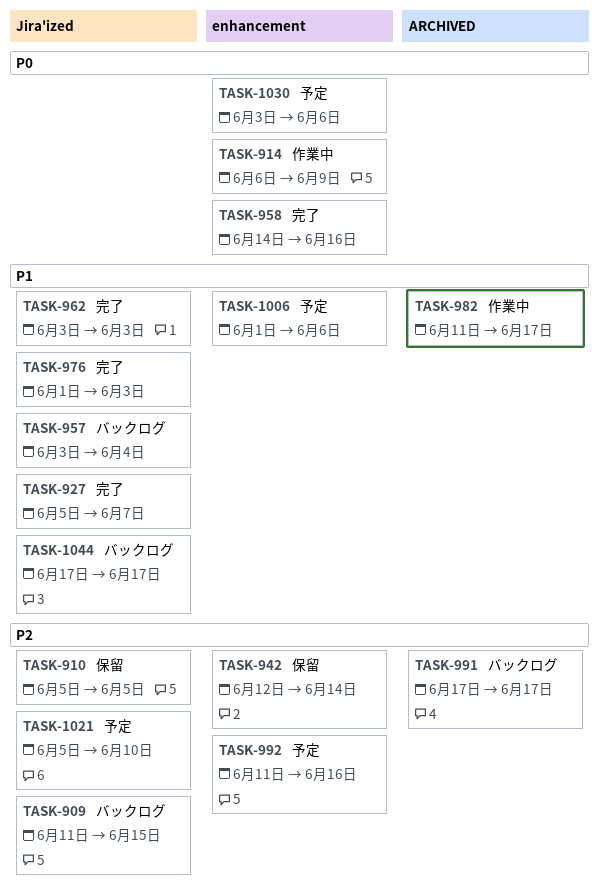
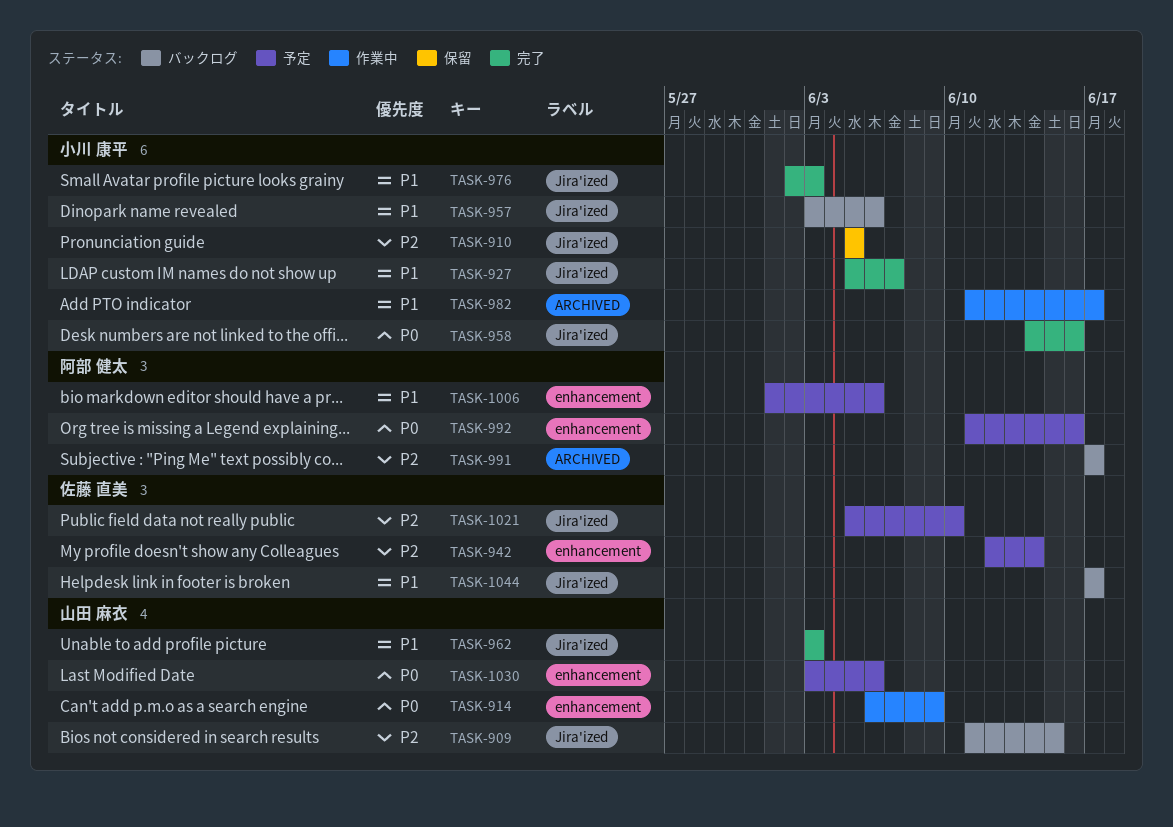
TASK-942, status: 保留 -> 予定
TASK-957, due: Jun 4 -> Jun 6
TASK-958, label: enhancement -> Jira'ized
TASK-976, start: Jun 1 -> Jun 2
TASK-992, priority: P2 -> P0

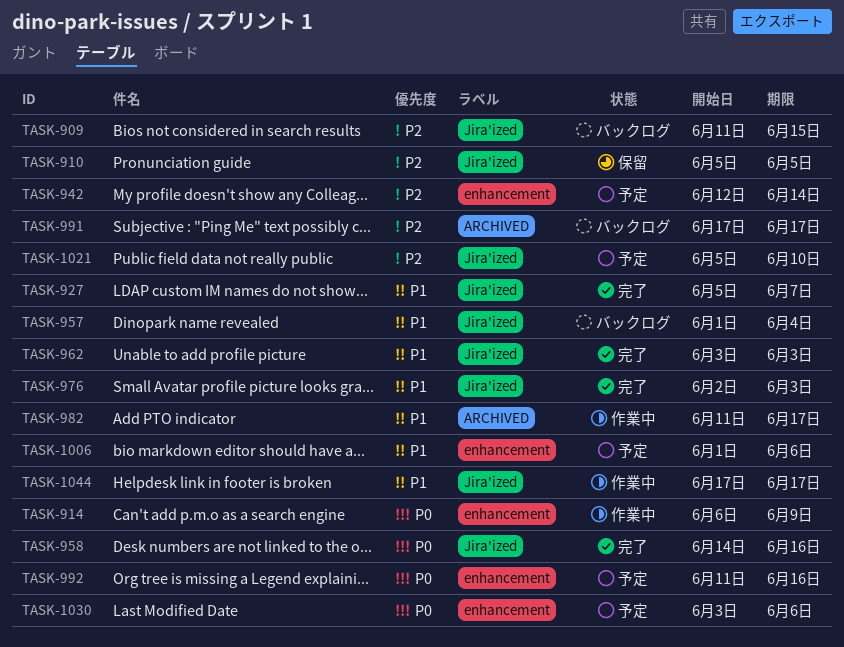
TASK-957, start: Jun 3 -> Jun 1
TASK-957, due: Jun 6 -> Jun 4
TASK-1044, status: バックログ -> 作業中

